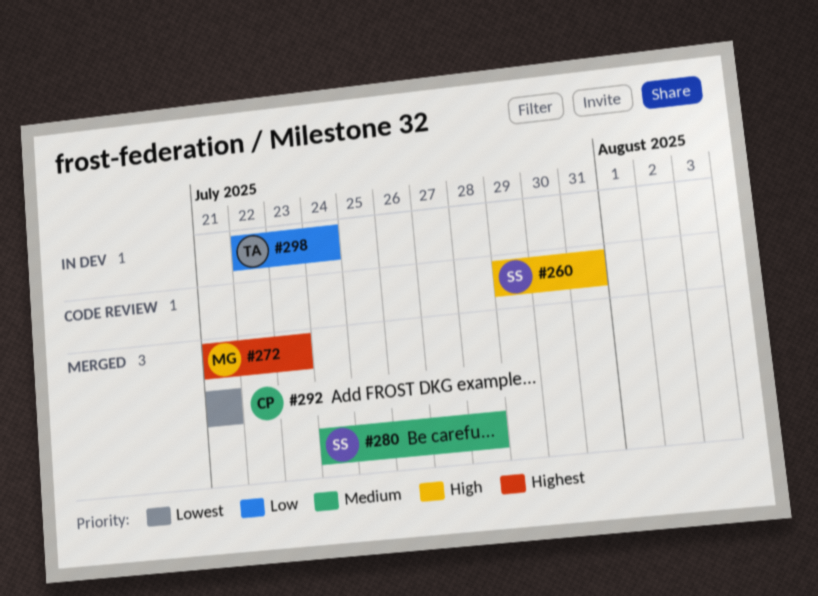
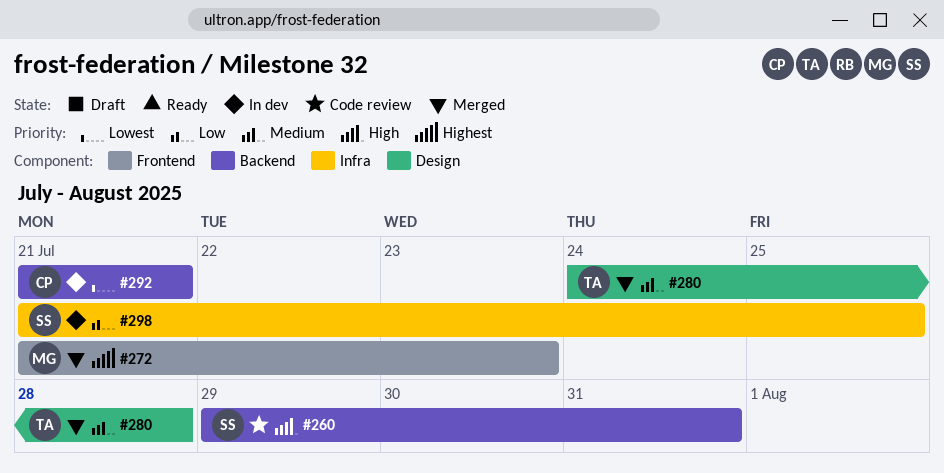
#280, owner: SS -> TA
#292, status: Merged -> In dev
#298, owner: TA -> SS
#298, start: Jul 22 -> Jul 21
#298, due: Jul 24 -> Jul 25

